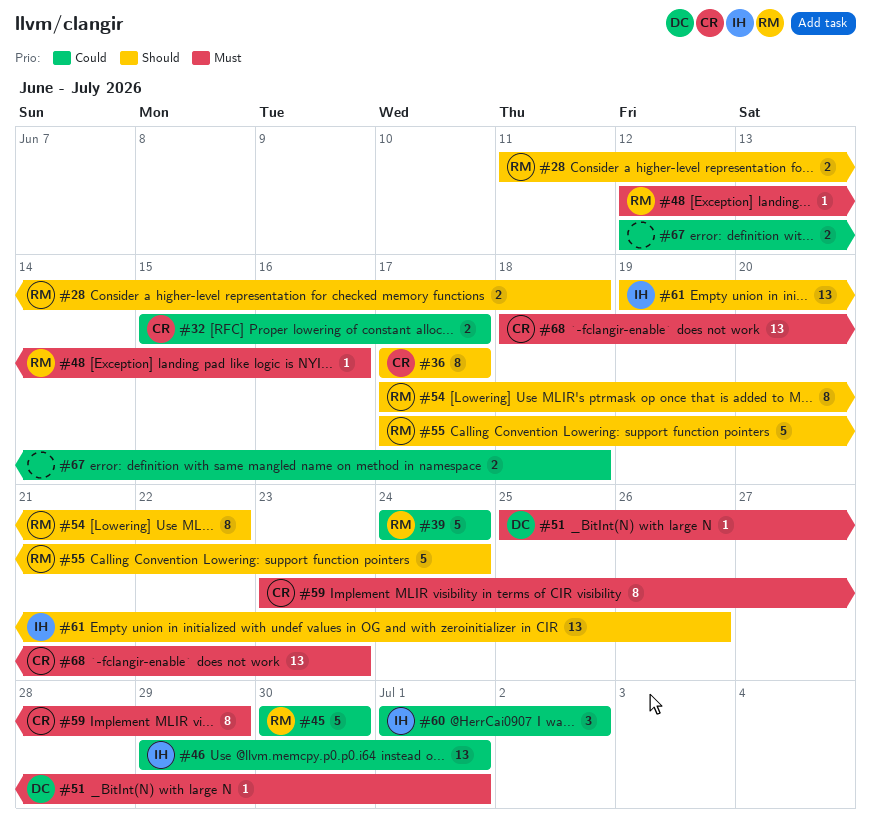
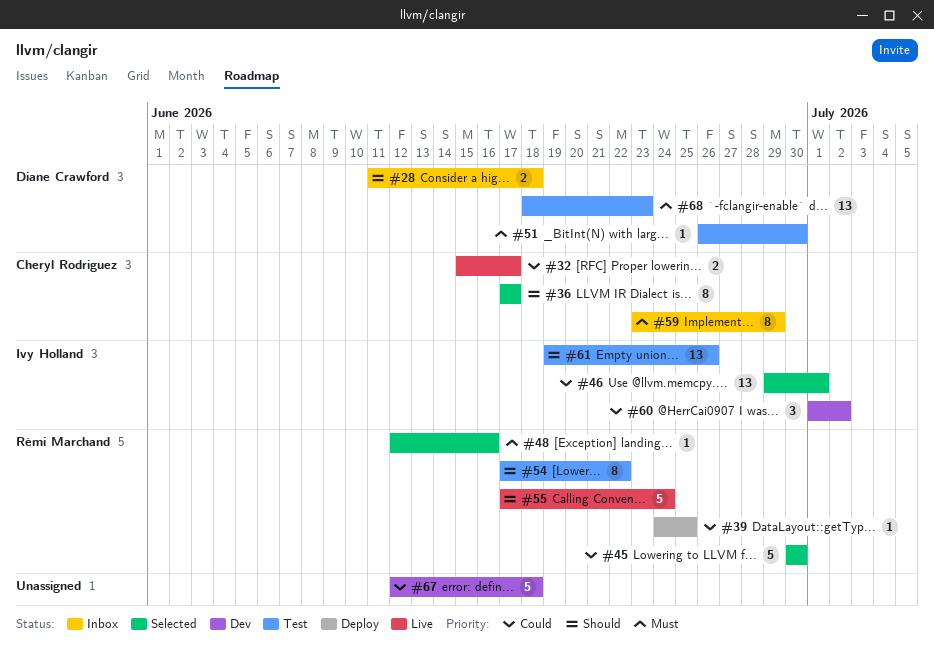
#28, owner: Rémi Marchand -> Diane Crawford
#39, estimate: 5 -> 1
#39, due: Jun 24 -> Jun 25
#51, start: Jun 25 -> Jun 26
#51, due: Jul 1 -> Jun 30
#67, estimate: 2 -> 5
#68, owner: Cheryl Rodriguez -> Diane Crawford

